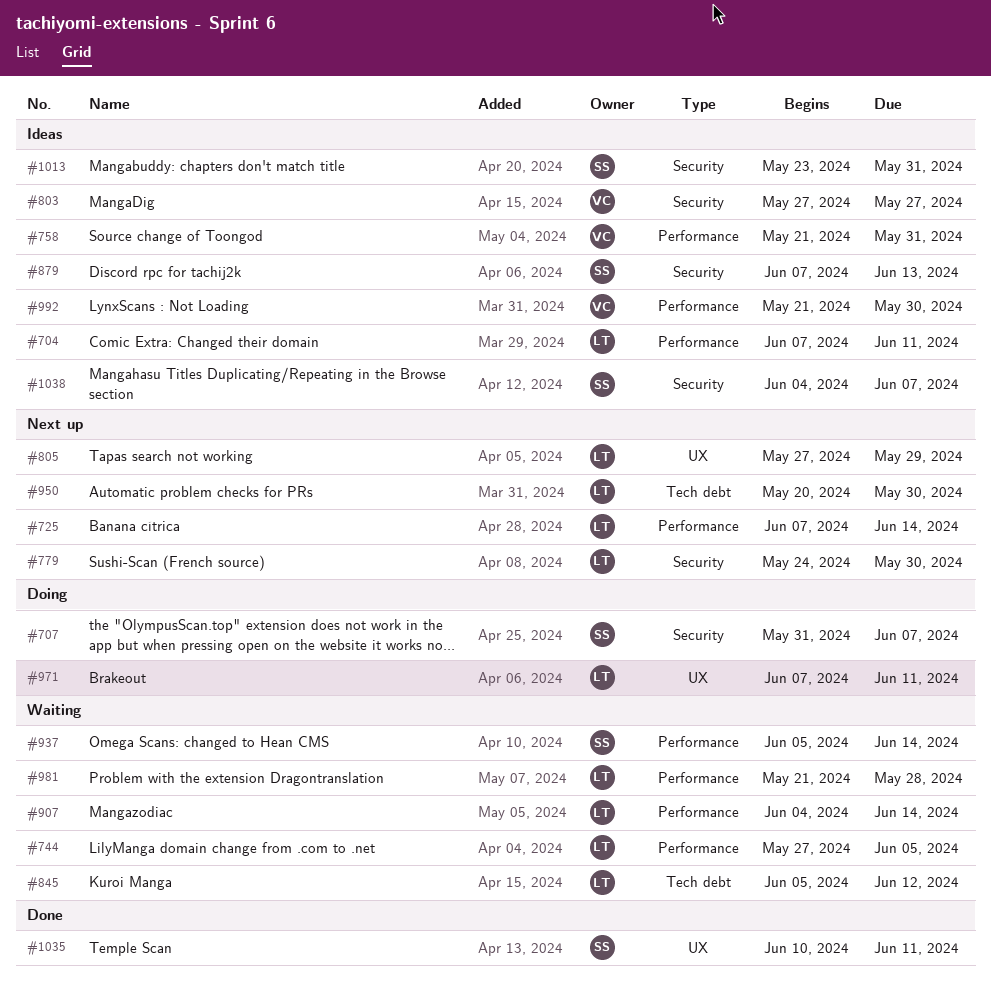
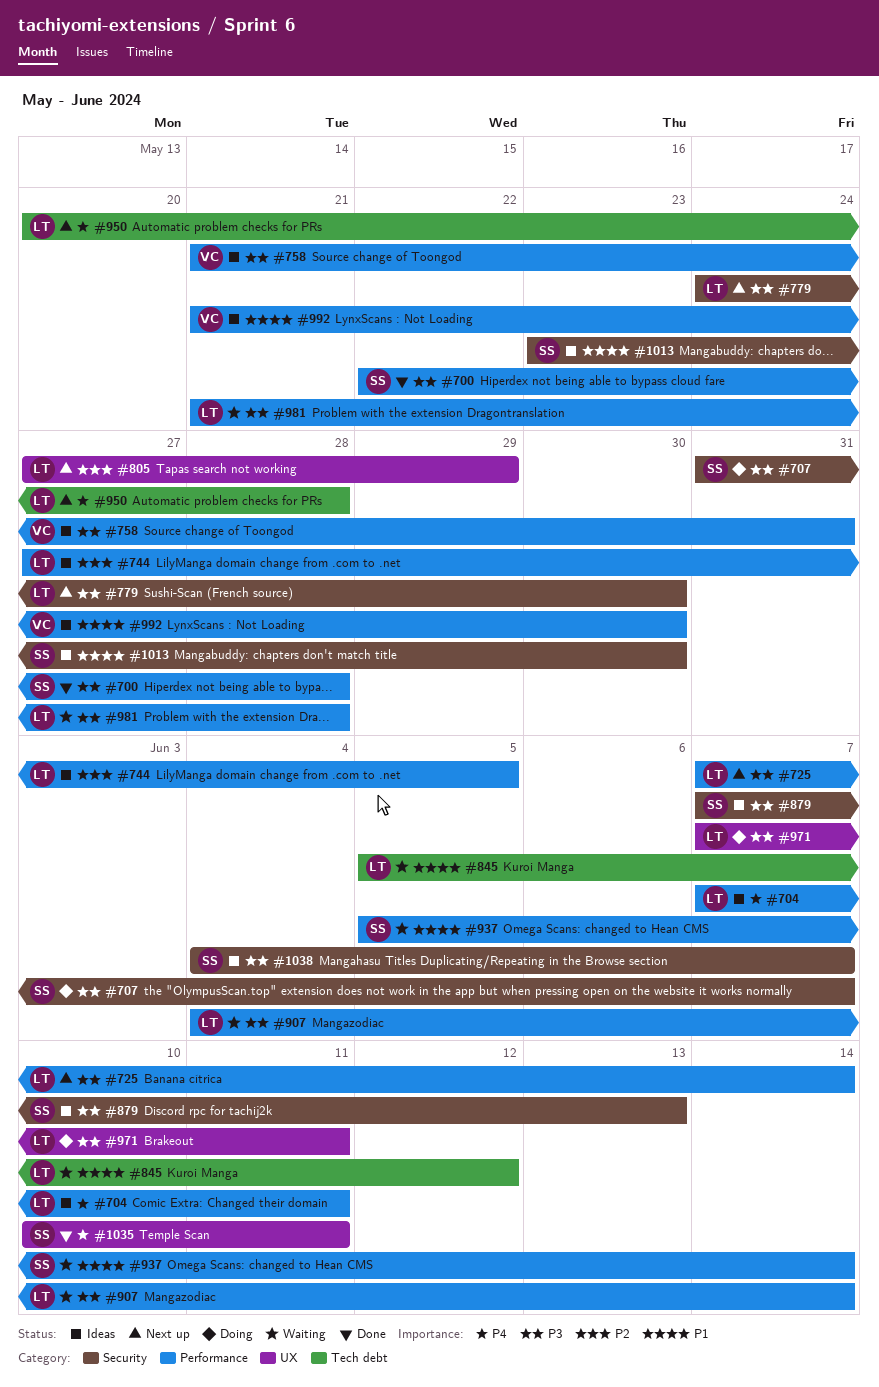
#700: none -> present
#744, status: Waiting -> Ideas
#803: present -> none
#950, due: May 30 -> May 28
#1013, due: May 31 -> May 30

